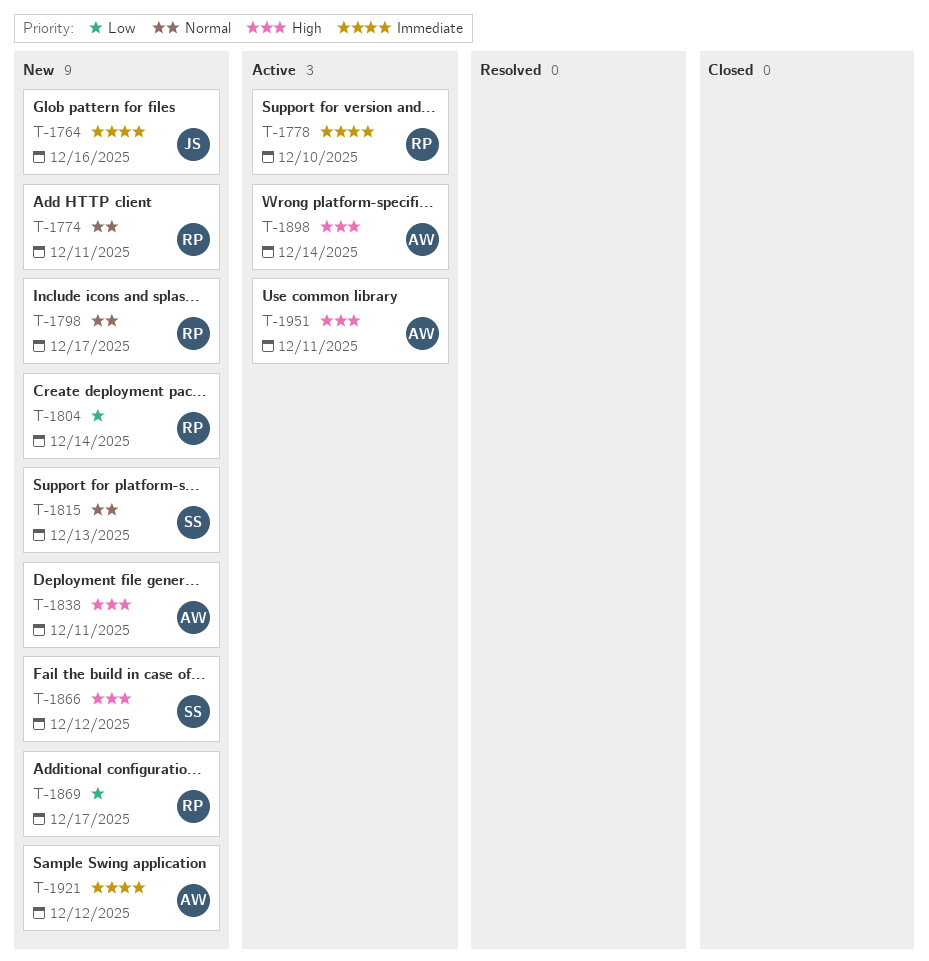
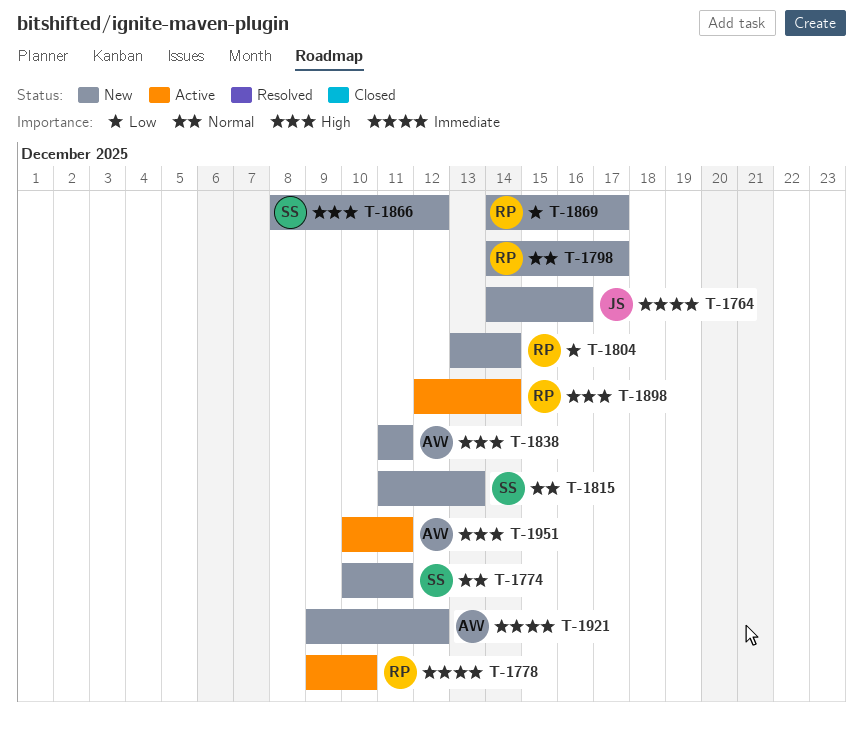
T-1774, owner: RP -> SS
T-1898, owner: AW -> RP

